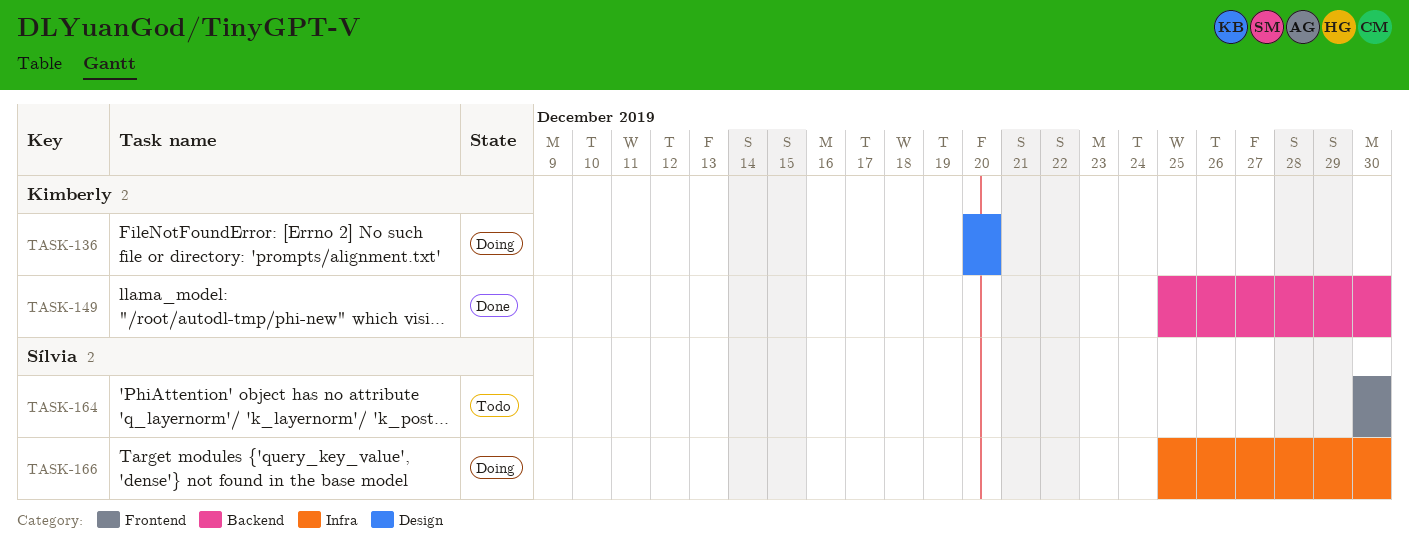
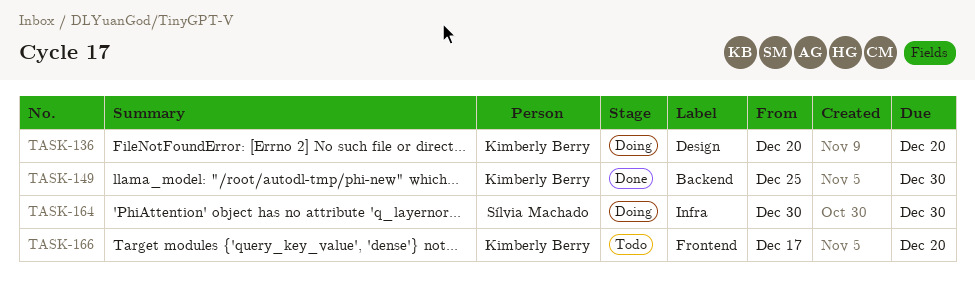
TASK-164, status: Todo -> Doing
TASK-164, label: Frontend -> Infra
TASK-166, status: Doing -> Todo
TASK-166, owner: Sílvia Machado -> Kimberly Berry
TASK-166, label: Infra -> Frontend
TASK-166, start: Dec 25 -> Dec 17
TASK-166, due: Dec 30 -> Dec 20

